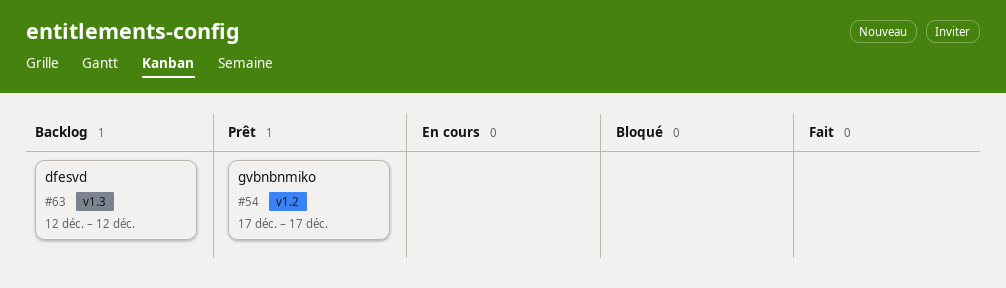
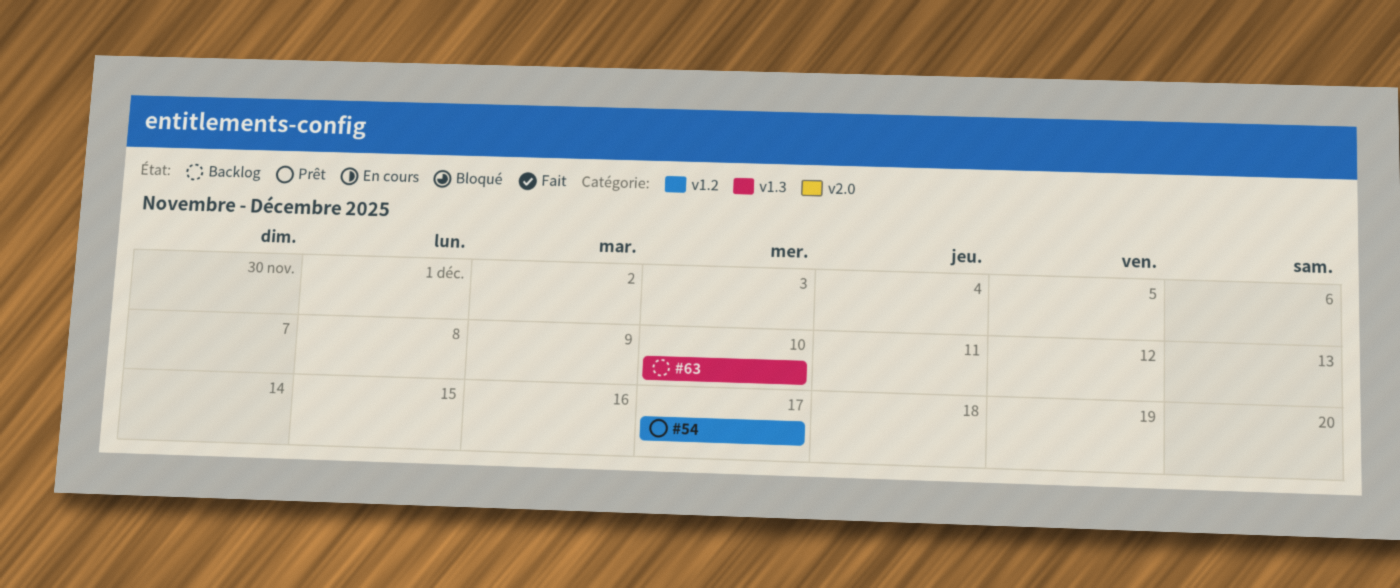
#63, start: Dec 12 -> Dec 10
#63, due: Dec 12 -> Dec 10

